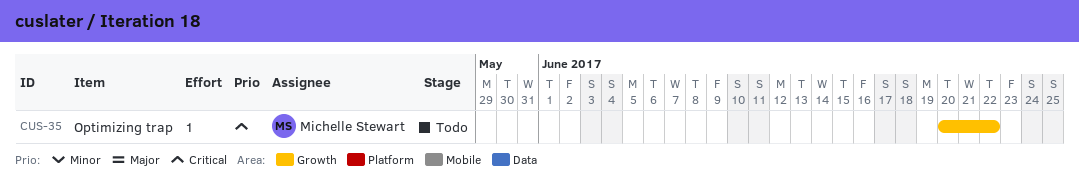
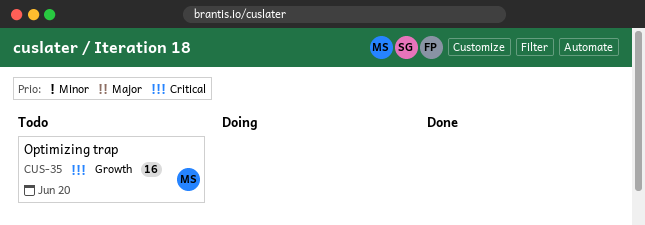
CUS-35, estimate: 1 -> 16
CUS-35, due: Jun 22 -> Jun 20

